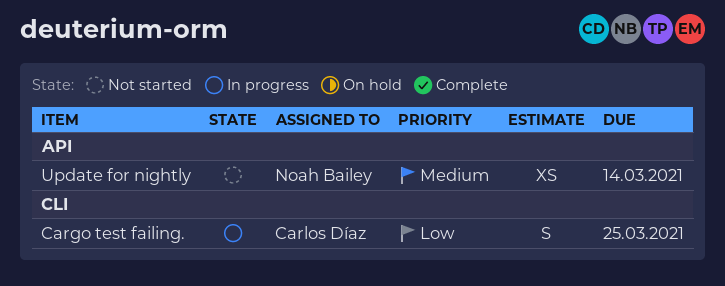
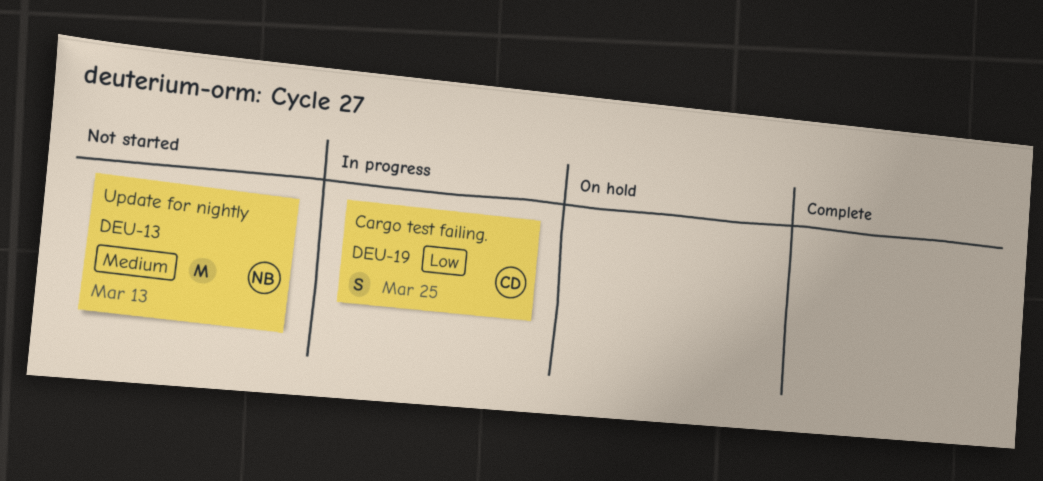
Update for nightly, estimate: XS -> M
Update for nightly, due: Mar 14 -> Mar 13

